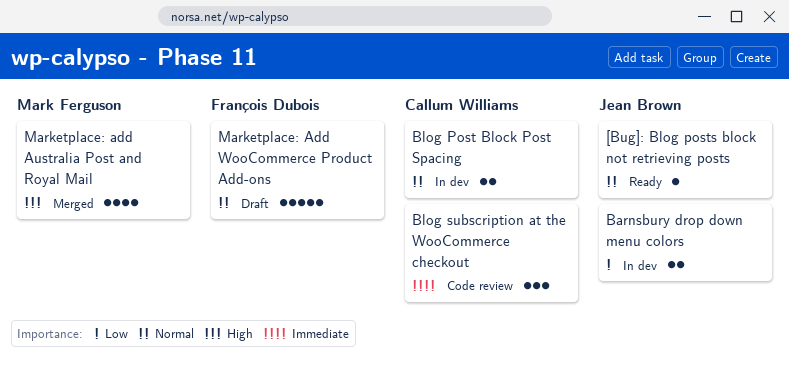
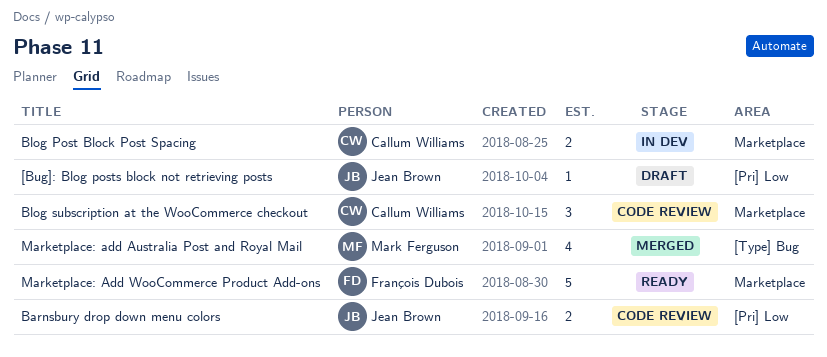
[Bug]: Blog posts block not retrieving posts, status: Ready -> Draft
Barnsbury drop down menu colors, status: In dev -> Code review
Marketplace: Add WooCommerce Product Add-ons, status: Draft -> Ready

